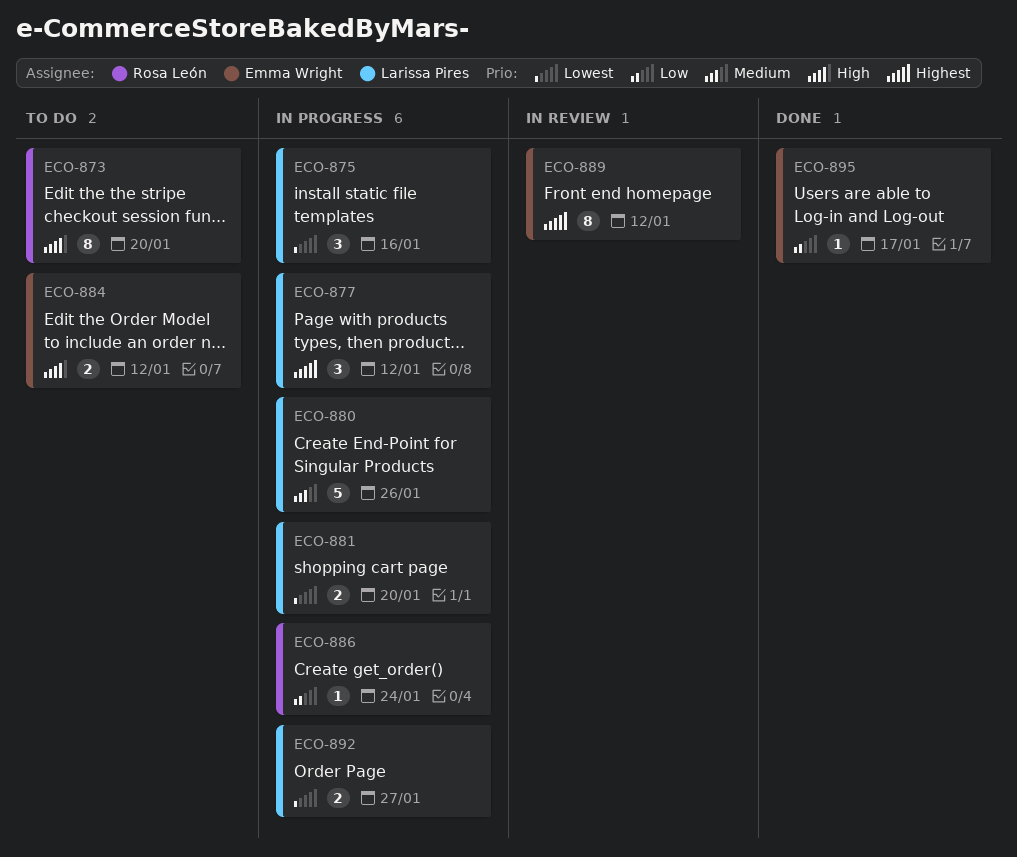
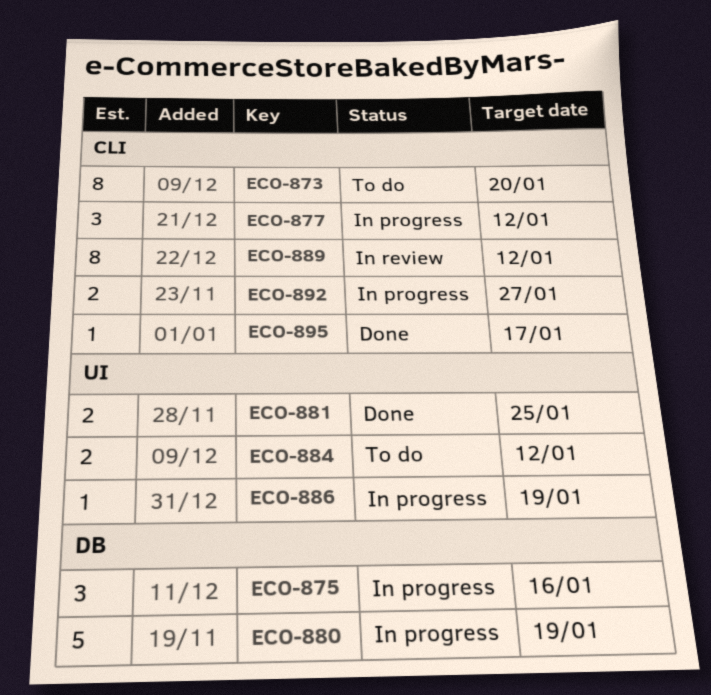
ECO-880, due: Jan 26 -> Jan 19
ECO-881, status: In progress -> Done
ECO-881, due: Jan 20 -> Jan 25
ECO-886, due: Jan 24 -> Jan 19

